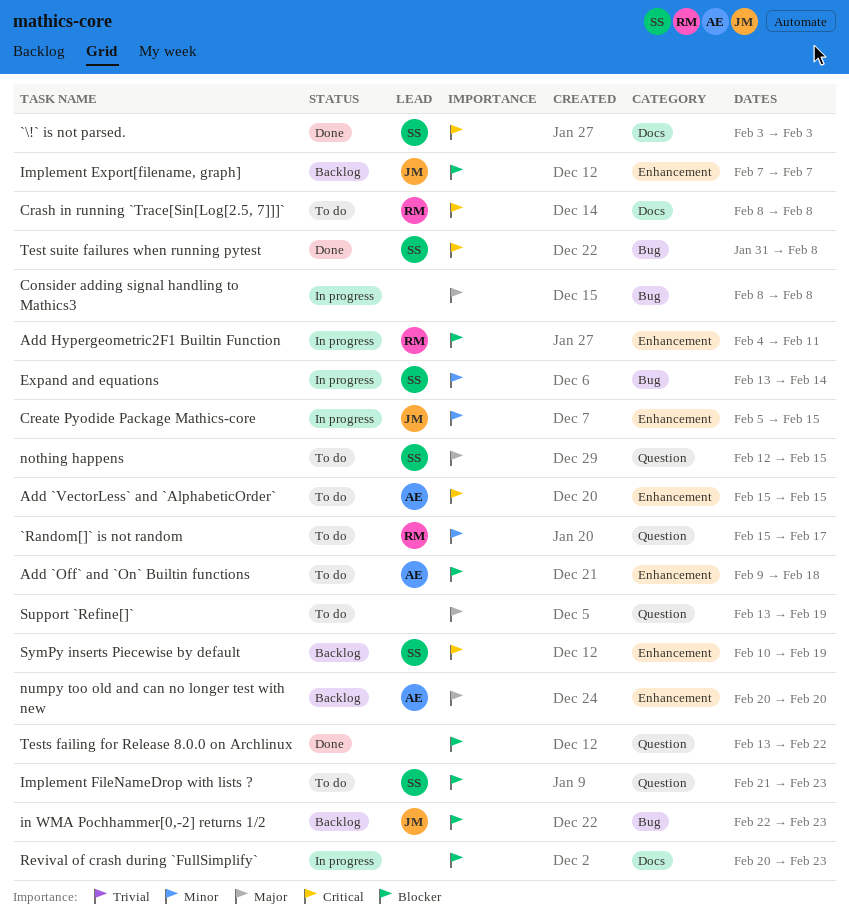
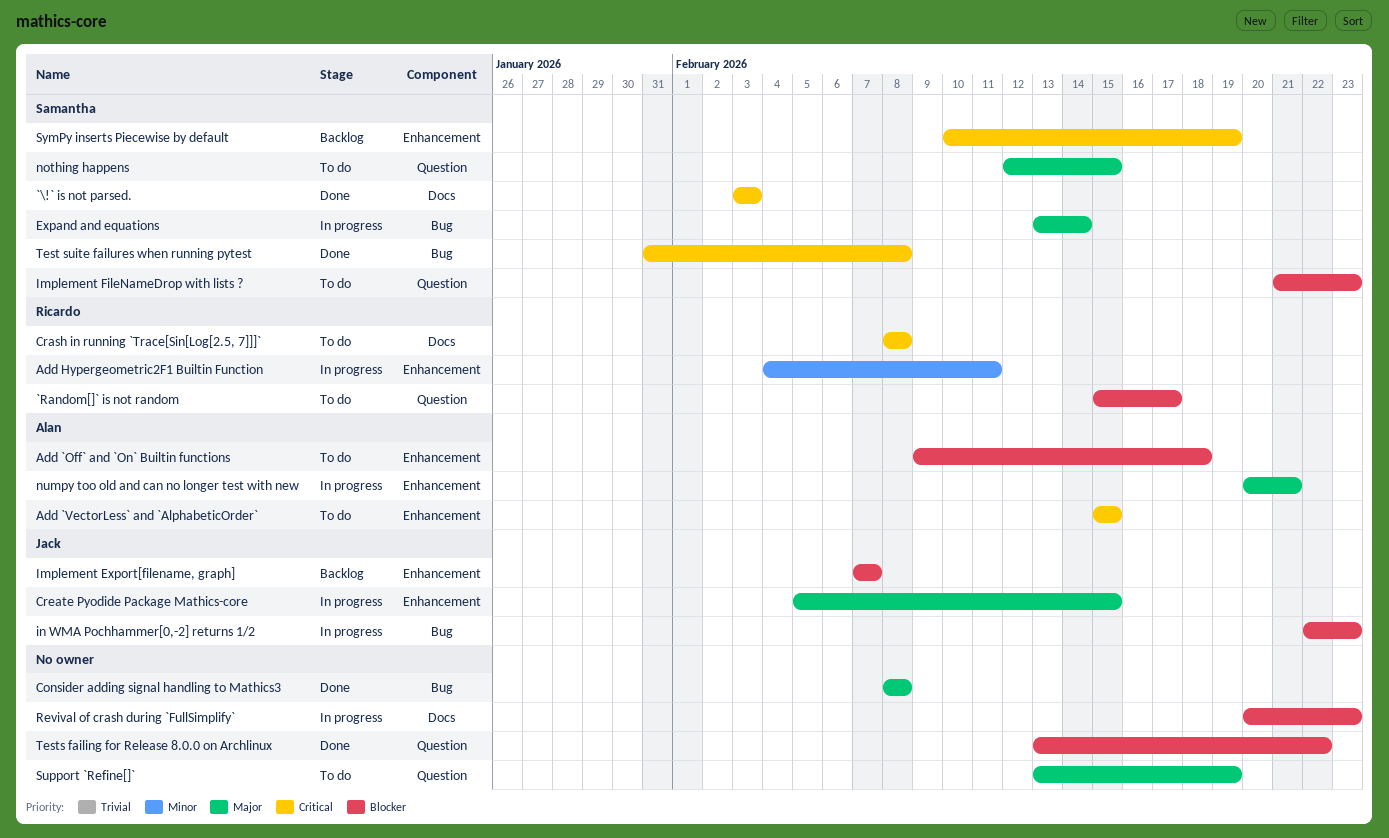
`Random[]` is not random, priority: Minor -> Blocker
Add Hypergeometric2F1 Builtin Function, priority: Blocker -> Minor
Consider adding signal handling to Mathics3, status: In progress -> Done
Create Pyodide Package Mathics-core, priority: Minor -> Major
Expand and equations, priority: Minor -> Major
in WMA Pochhammer[0,-2] returns 1/2, status: Backlog -> In progress
numpy too old and can no longer test with new, status: Backlog -> In progress
numpy too old and can no longer test with new, due: Feb 20 -> Feb 21

